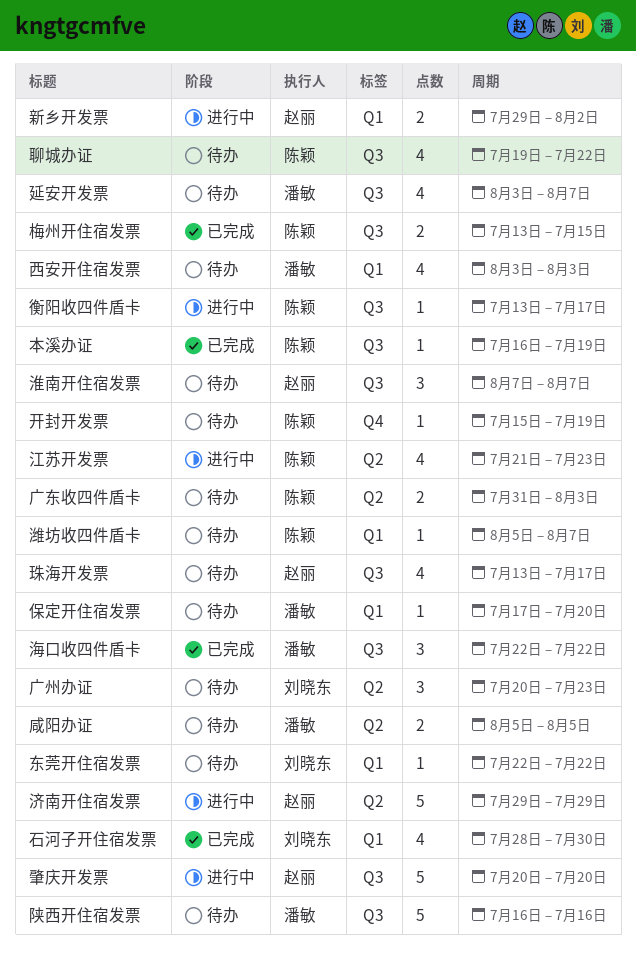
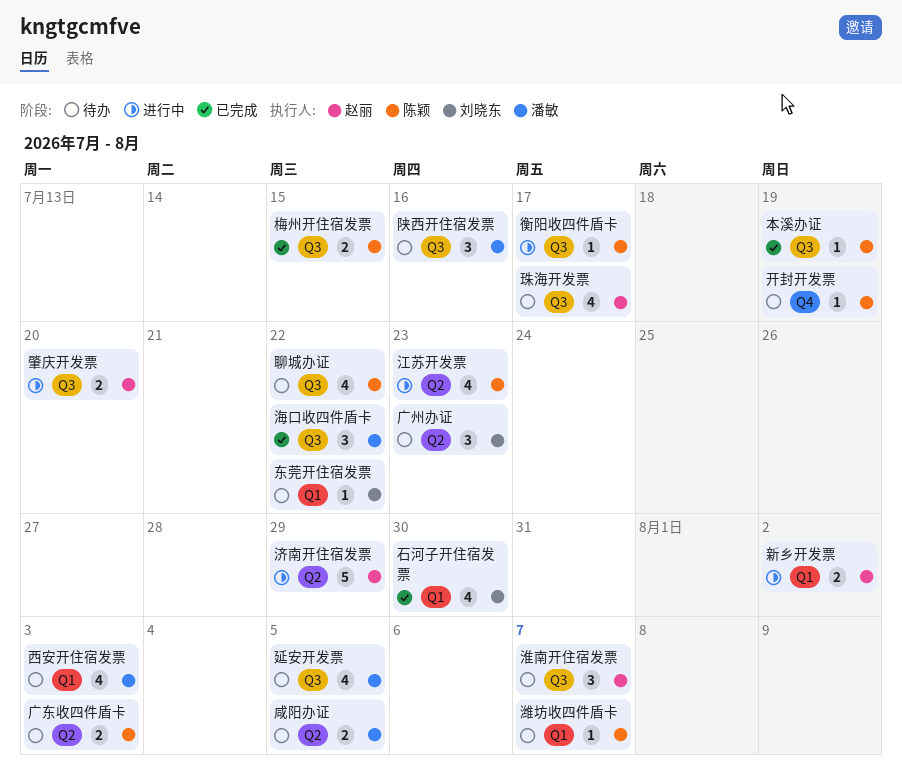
保定开住宿发票: present -> none
延安开发票, due: Aug 7 -> Aug 5
肇庆开发票, estimate: 5 -> 2
陕西开住宿发票, estimate: 5 -> 3

